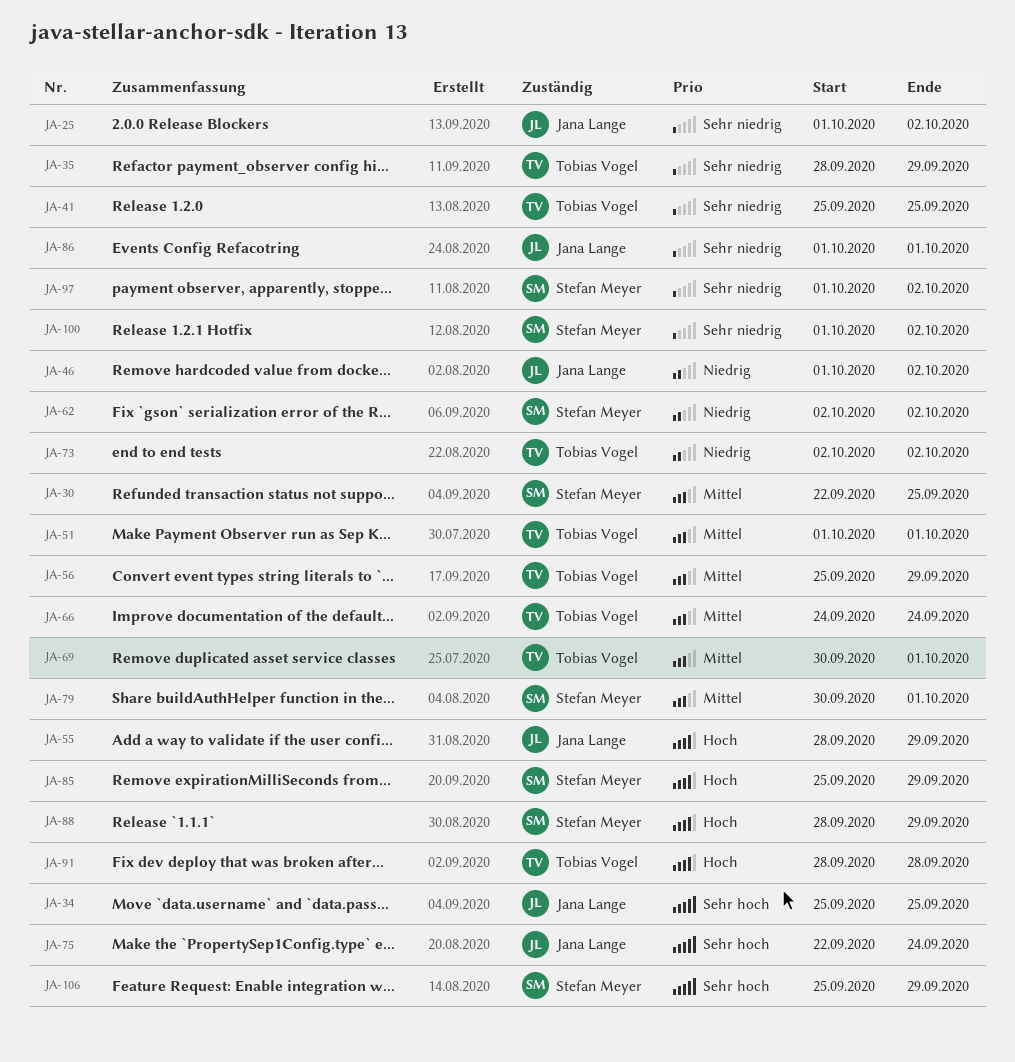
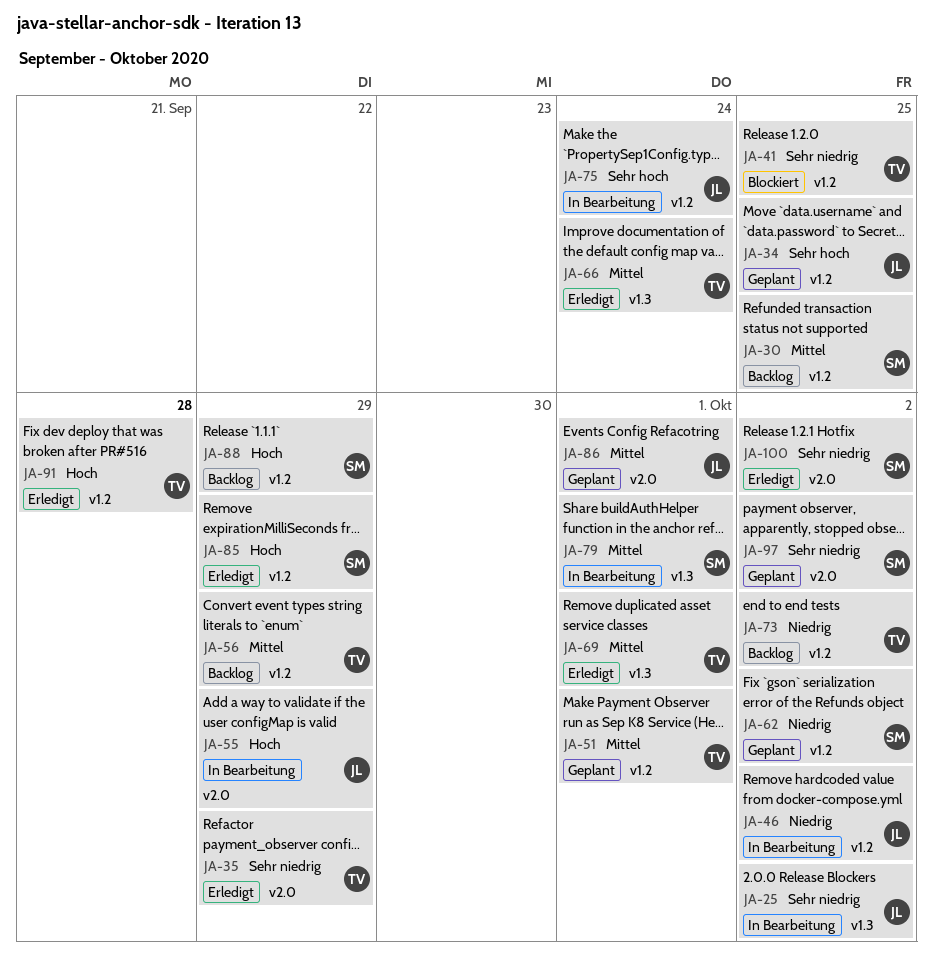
JA-86, priority: Sehr niedrig -> Mittel
JA-106: present -> none

